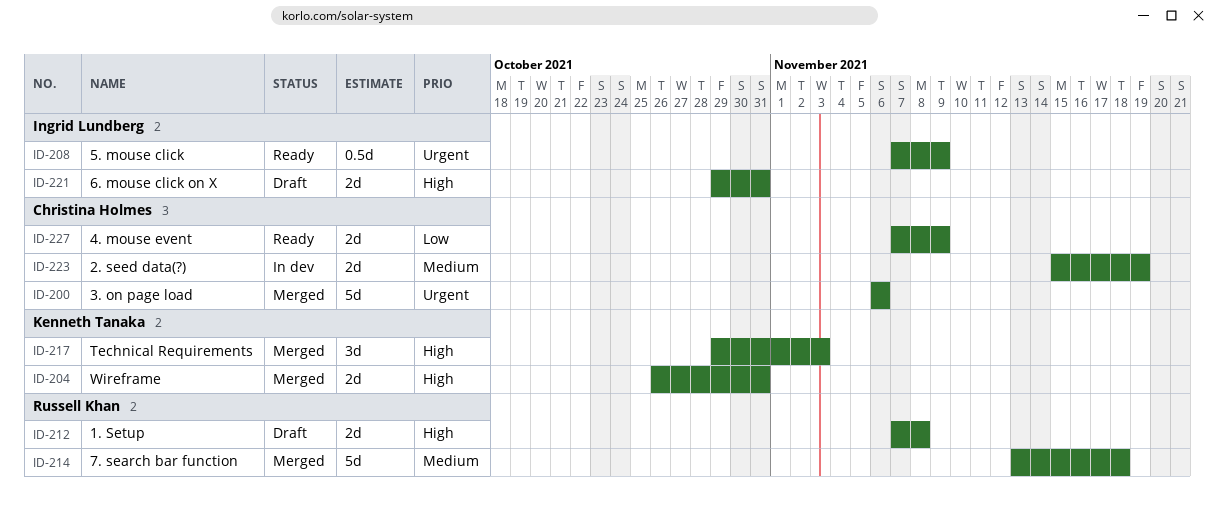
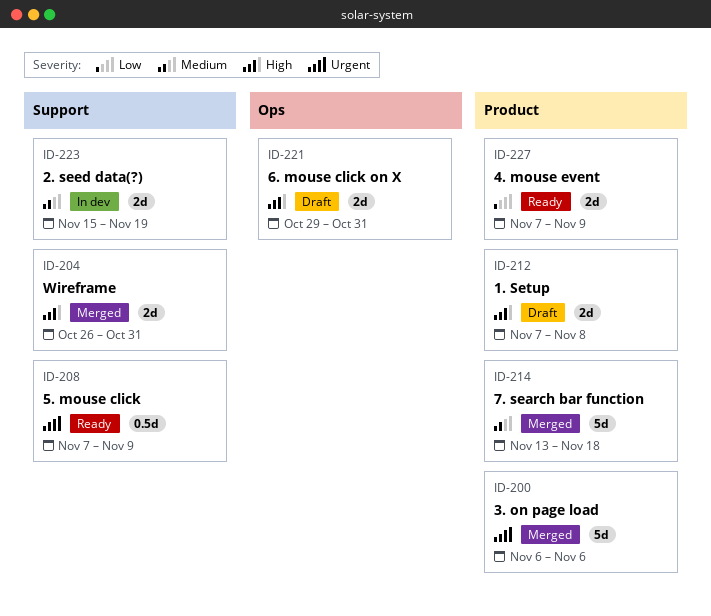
ID-217: present -> none

